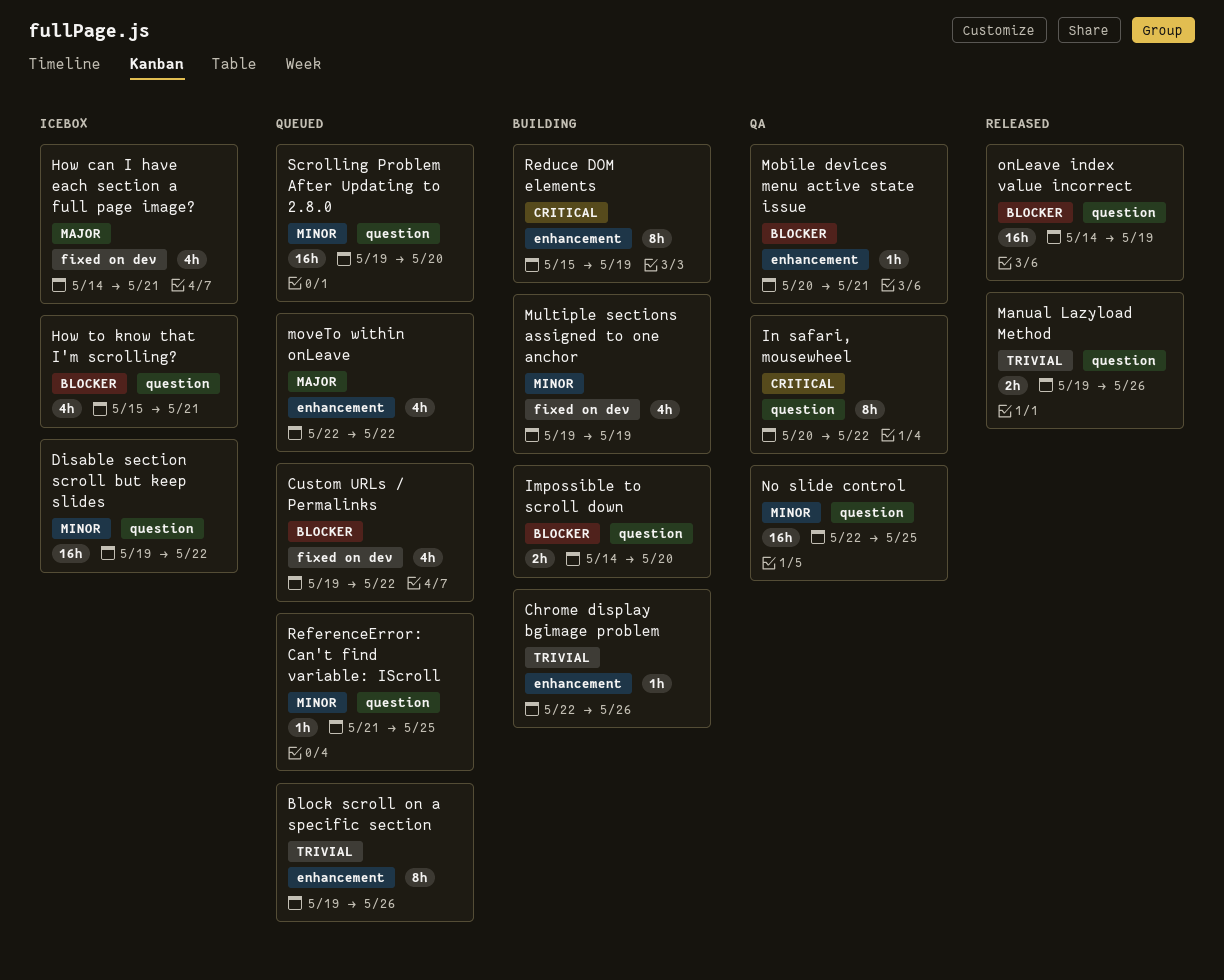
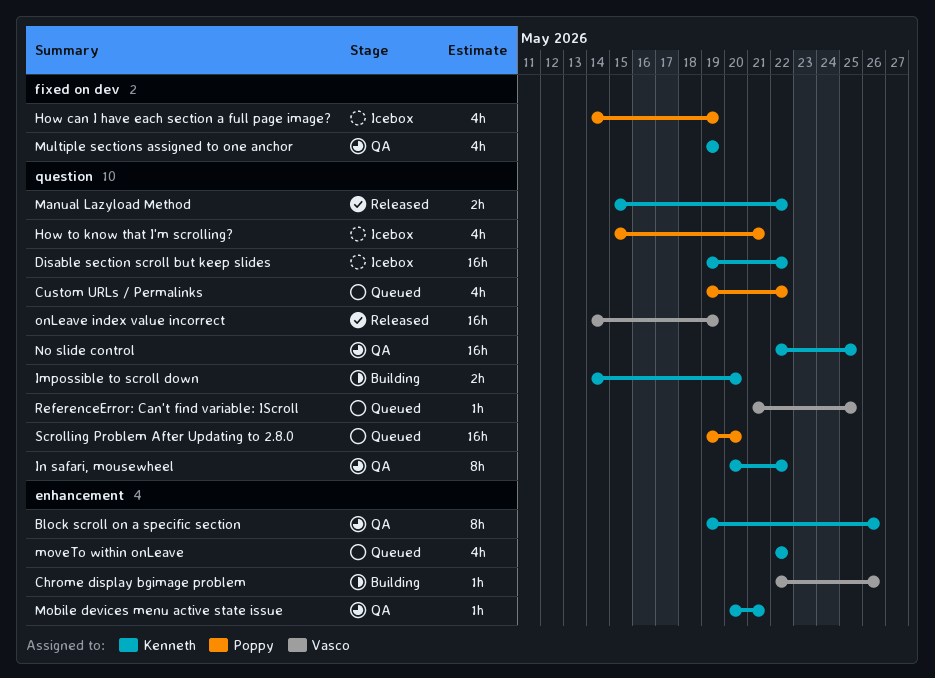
Block scroll on a specific section, status: Queued -> QA
Custom URLs / Permalinks, label: fixed on dev -> question
How can I have each section a full page image?, due: May 21 -> May 19
Manual Lazyload Method, start: May 19 -> May 15
Manual Lazyload Method, due: May 26 -> May 22
Multiple sections assigned to one anchor, status: Building -> QA
Reduce DOM elements: present -> none

